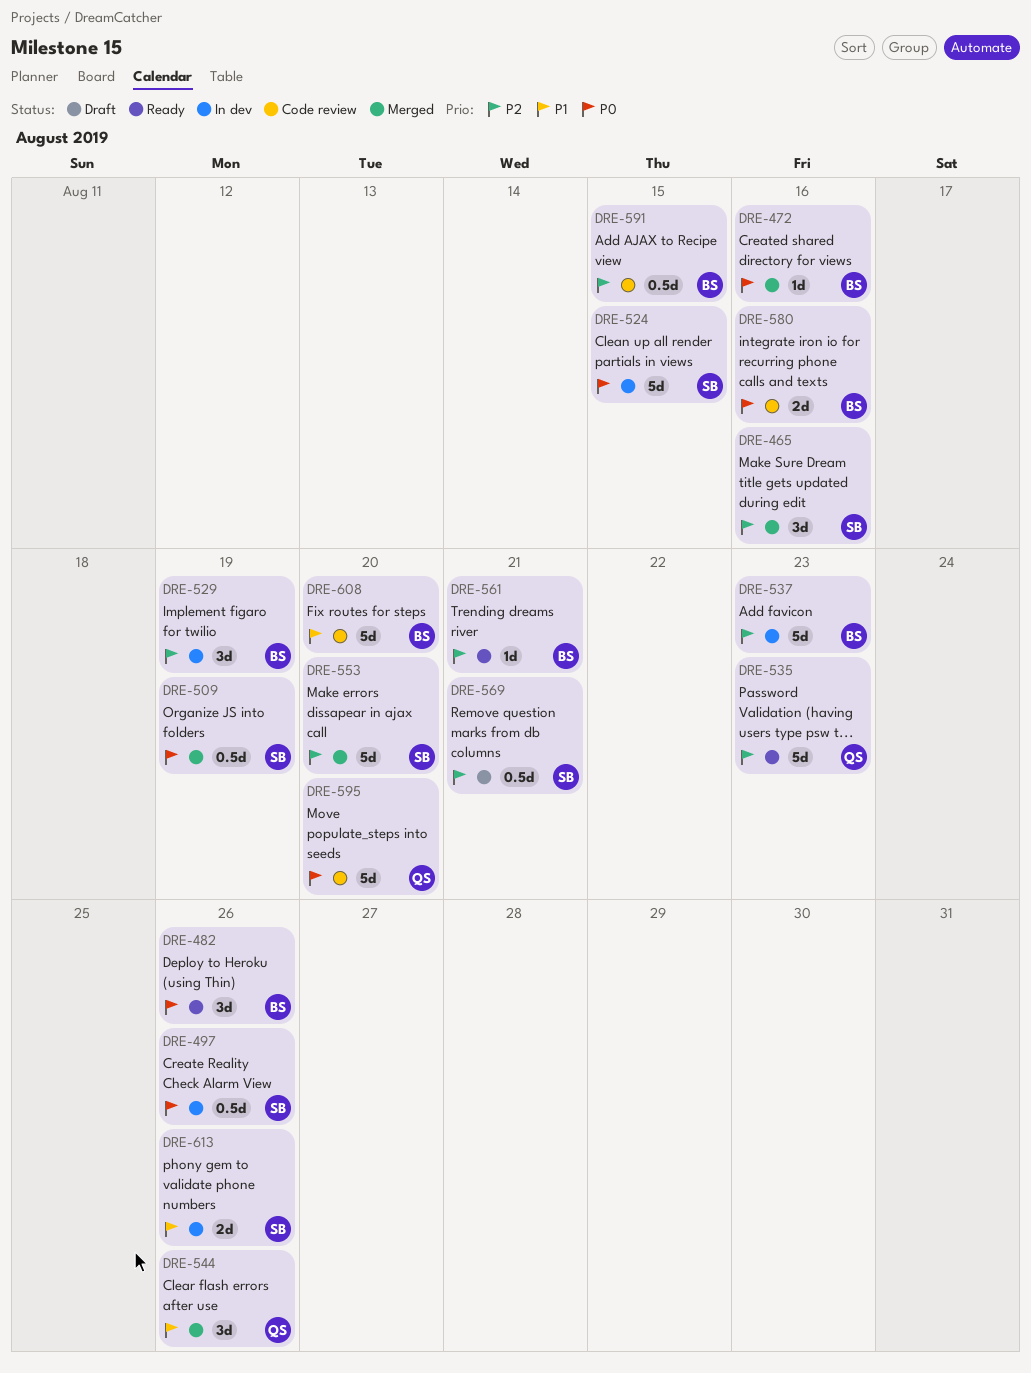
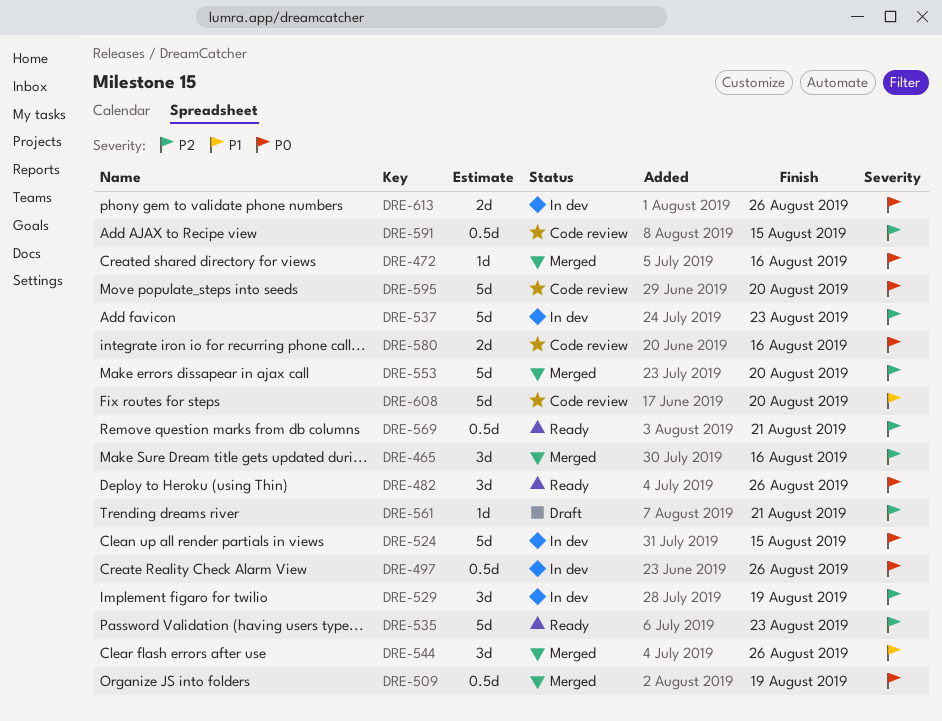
DRE-561, status: Ready -> Draft
DRE-569, status: Draft -> Ready
DRE-613, priority: P1 -> P0

